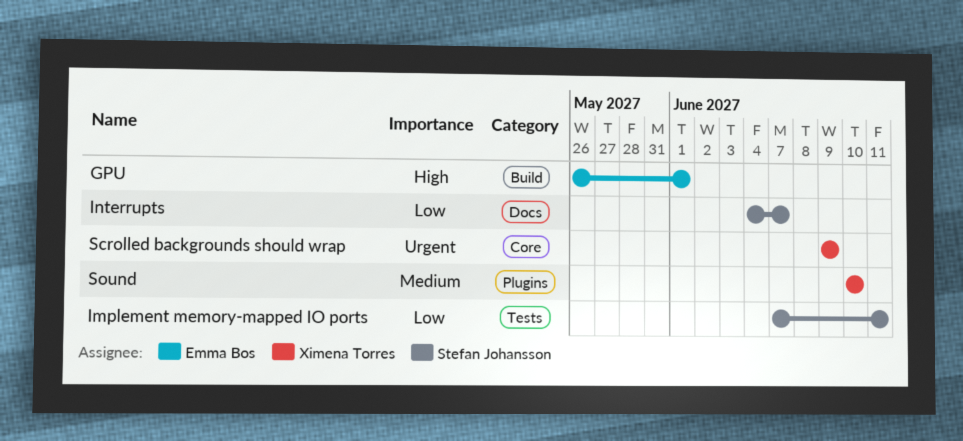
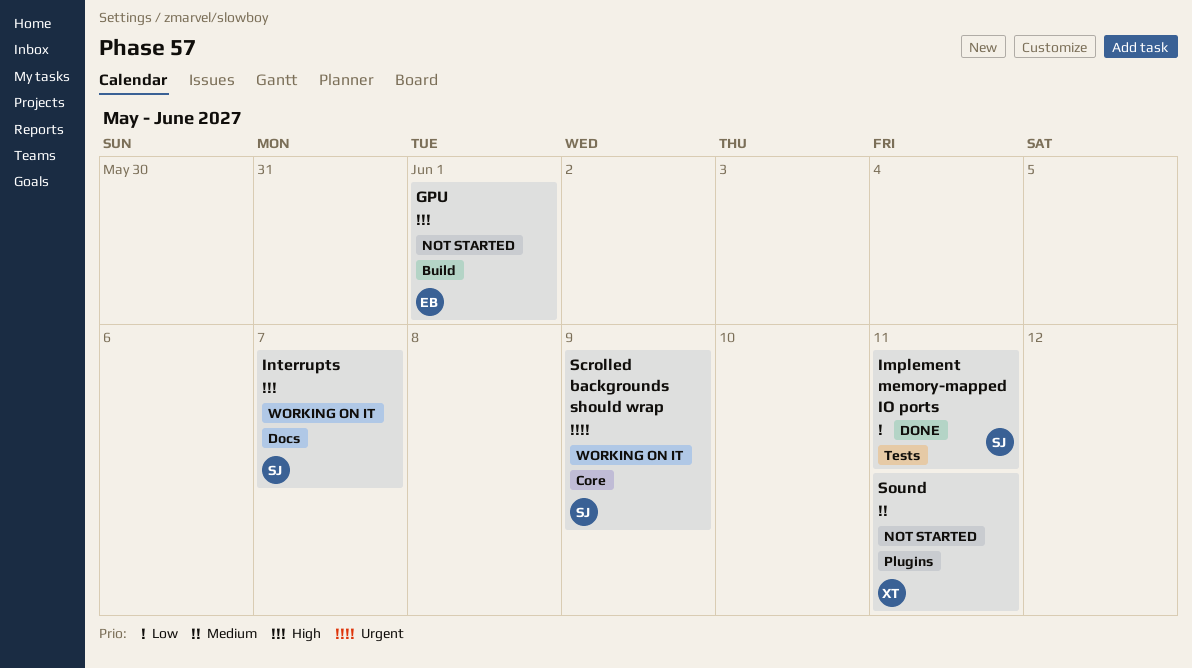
Interrupts, priority: Low -> High
Scrolled backgrounds should wrap, owner: Ximena Torres -> Stefan Johansson
Sound, due: Jun 10 -> Jun 11

